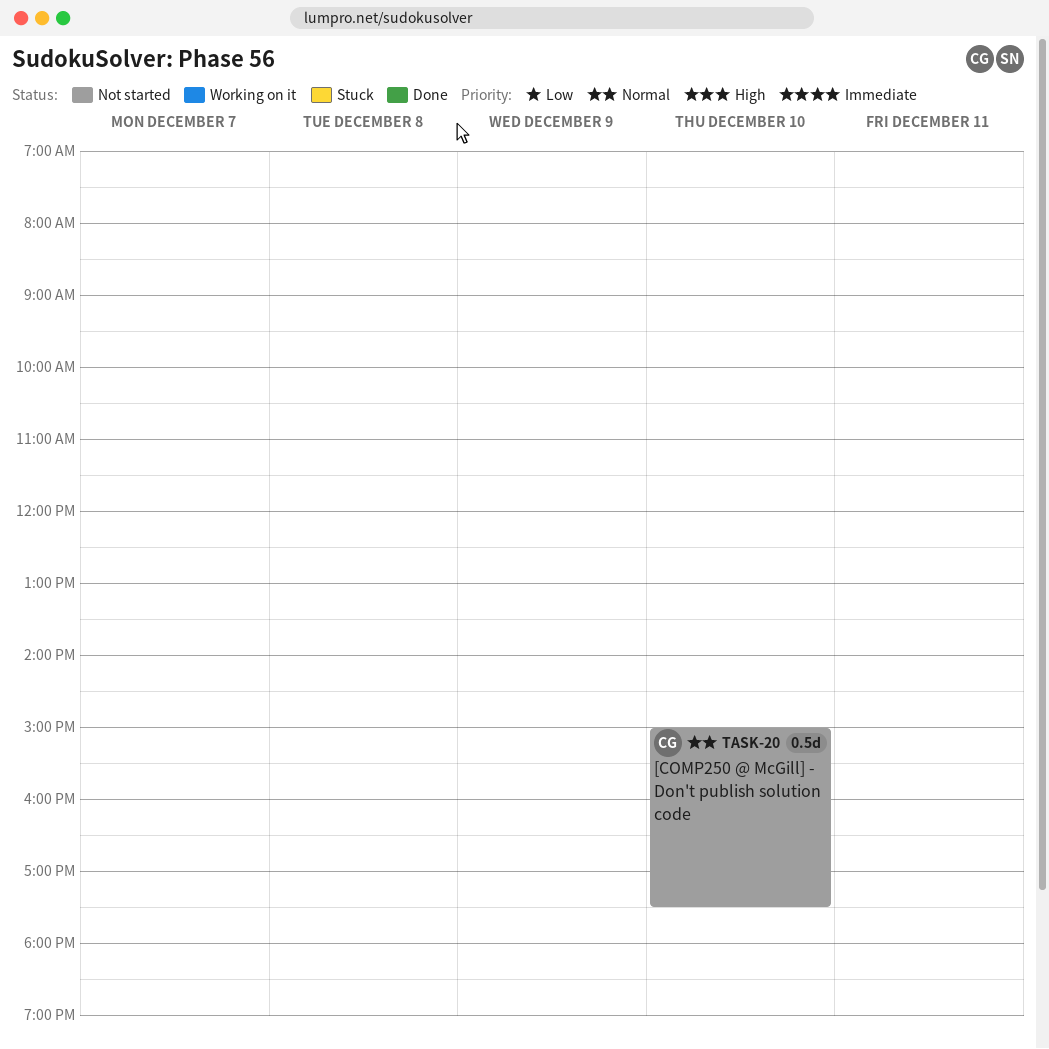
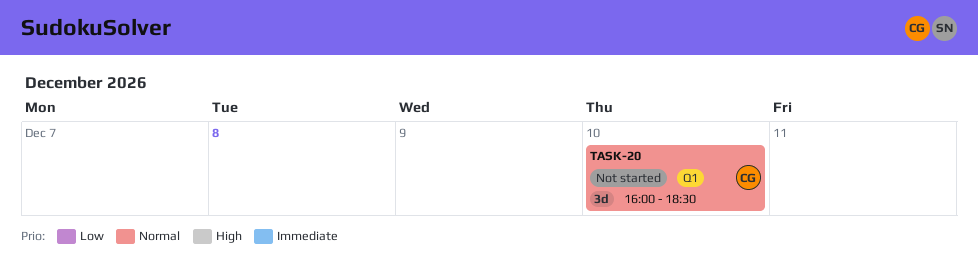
TASK-20, estimate: 0.5d -> 3d
TASK-20, begins: 15:00 -> 16:00
TASK-20, ends: 17:30 -> 18:30

